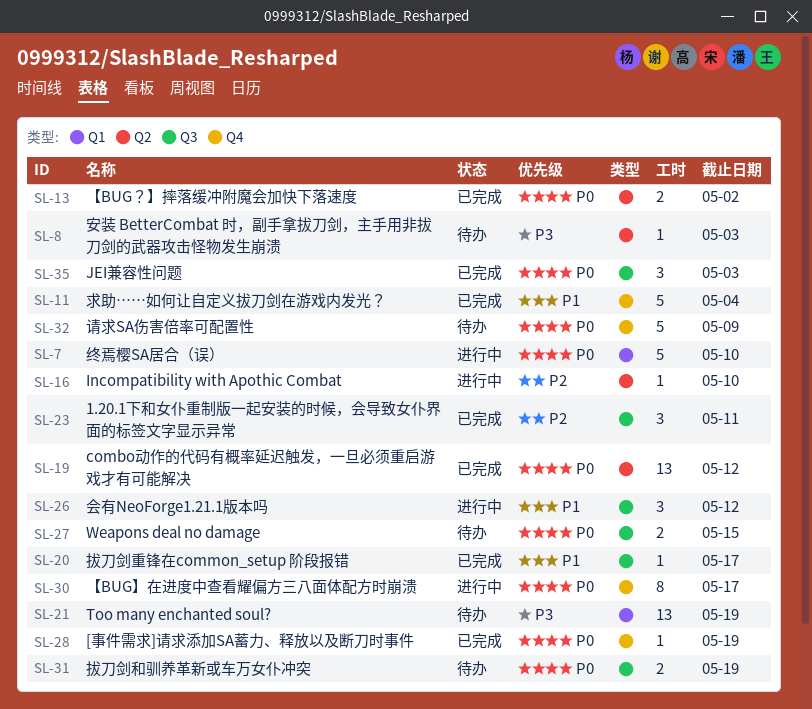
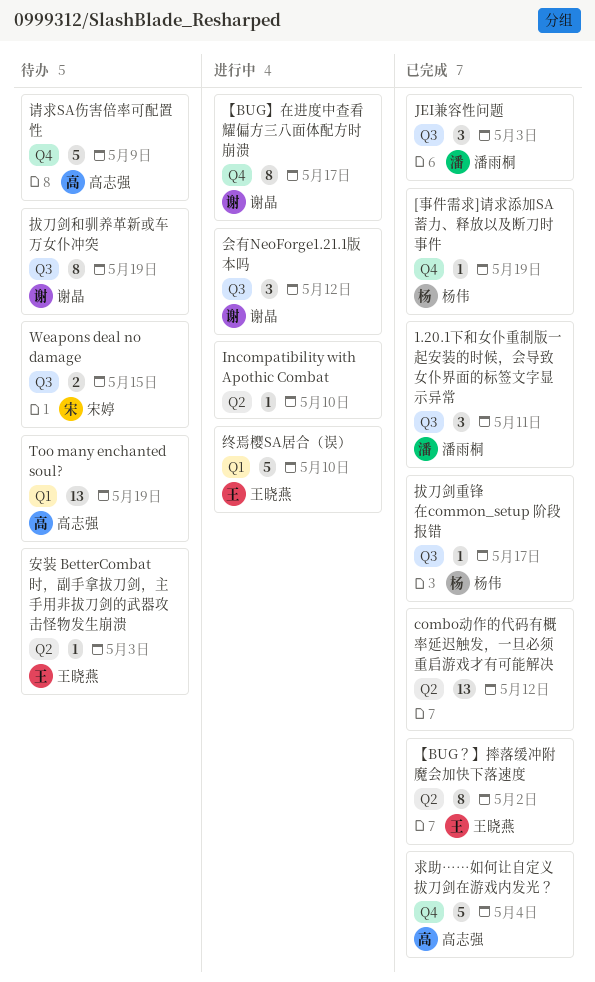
【BUG？】摔落缓冲附魔会加快下落速度, estimate: 2 -> 8
拔刀剑和驯养革新或车万女仆冲突, estimate: 2 -> 8

